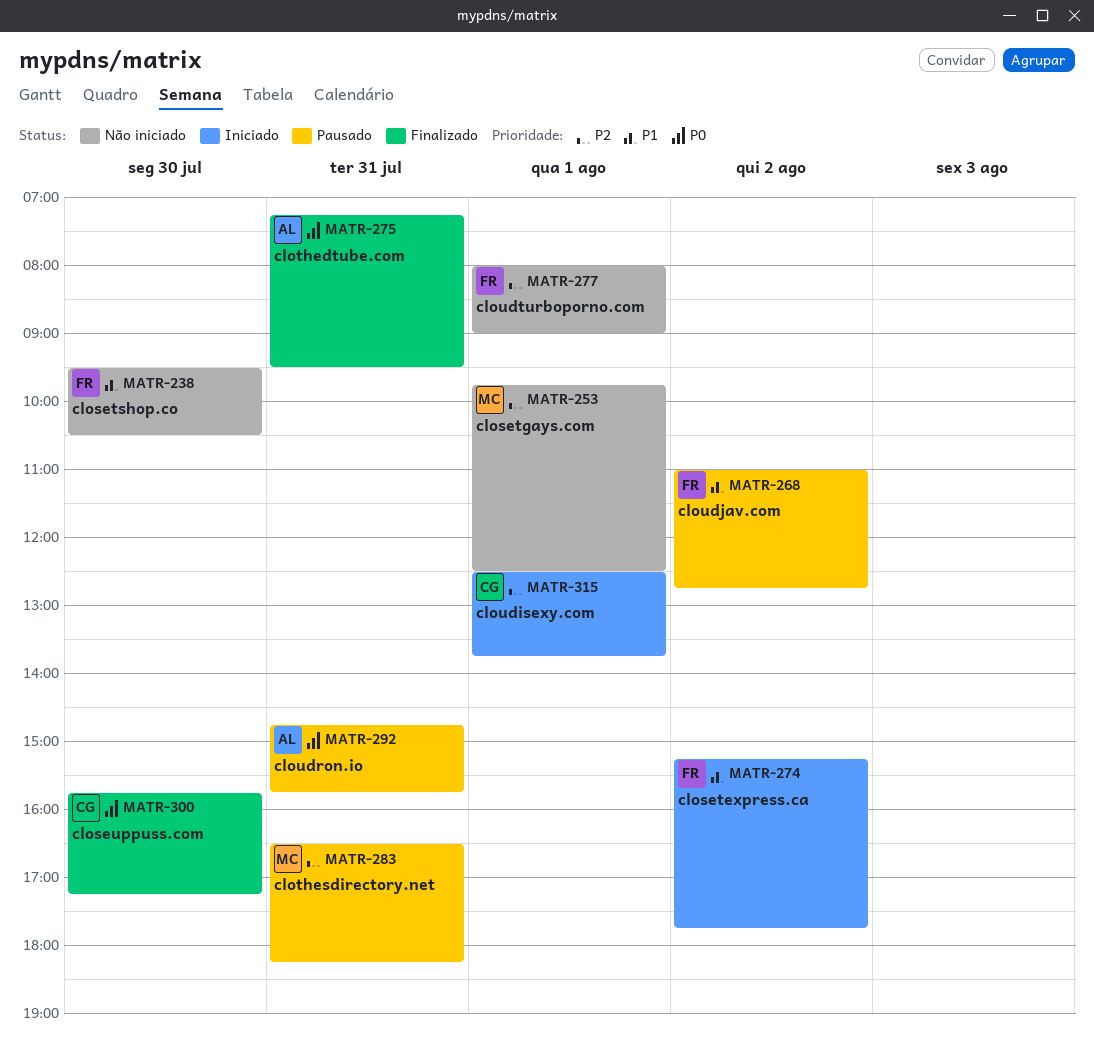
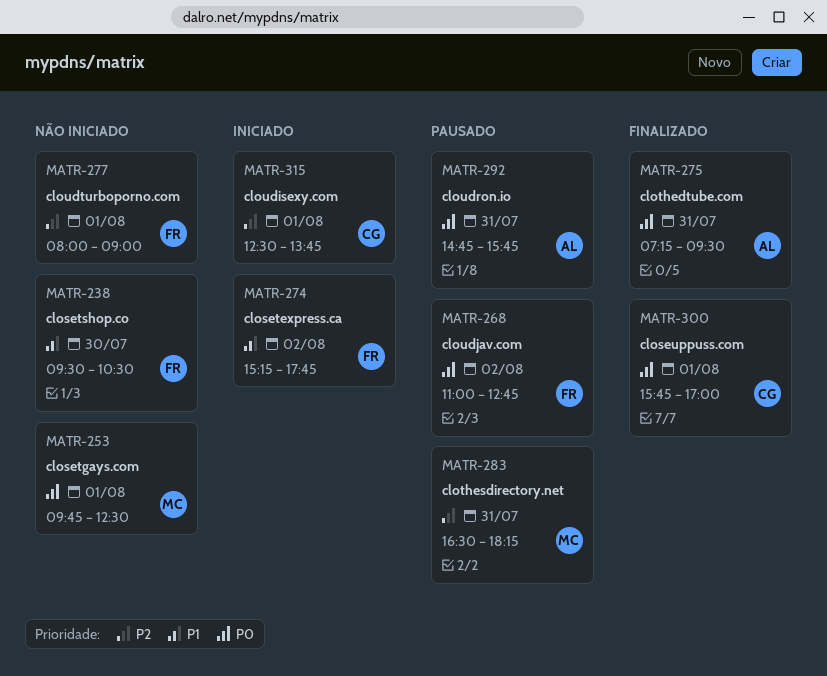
MATR-253, priority: P2 -> P0
MATR-268, priority: P1 -> P0
MATR-300, day: Jul 30 -> Aug 1
MATR-300, ends: 17:15 -> 17:00

